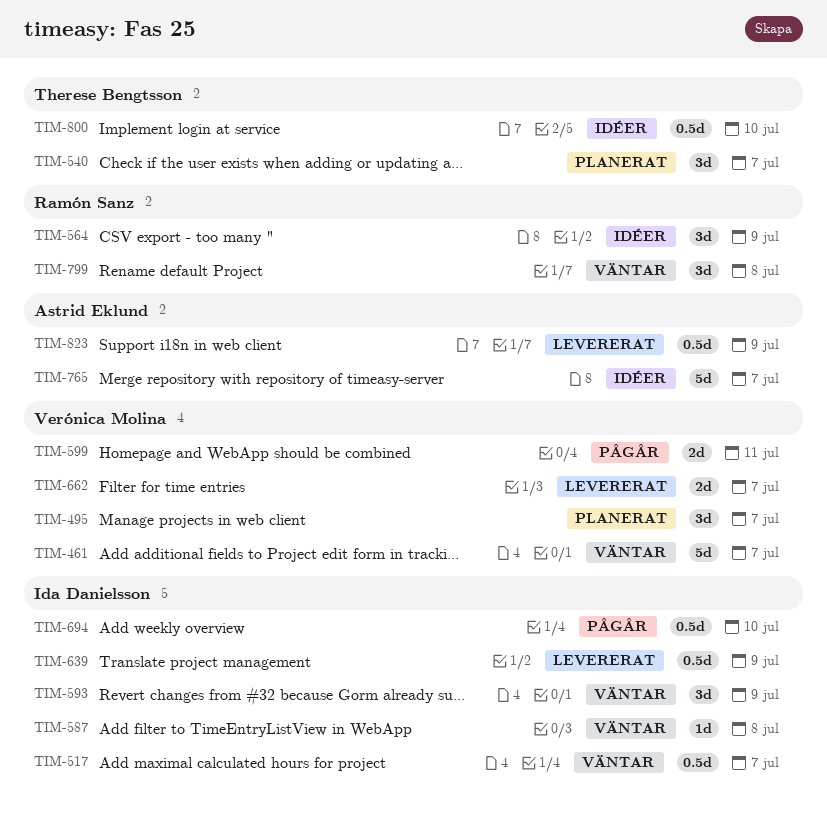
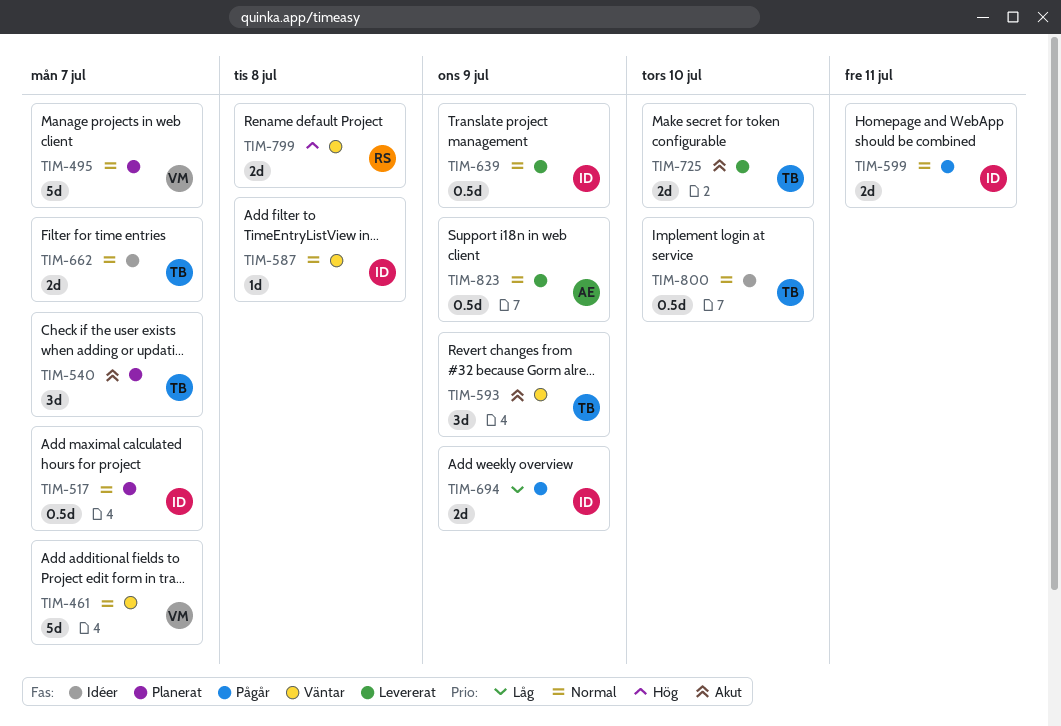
TIM-495, estimate: 3d -> 5d
TIM-517, status: Väntar -> Planerat
TIM-564: present -> none
TIM-593, owner: Ida Danielsson -> Therese Bengtsson
TIM-599, owner: Verónica Molina -> Ida Danielsson
TIM-662, status: Levererat -> Idéer
TIM-662, owner: Verónica Molina -> Therese Bengtsson
TIM-694, estimate: 0.5d -> 2d
TIM-694, due: Jul 10 -> Jul 9
TIM-725: none -> present
TIM-765: present -> none
TIM-799, estimate: 3d -> 2d

